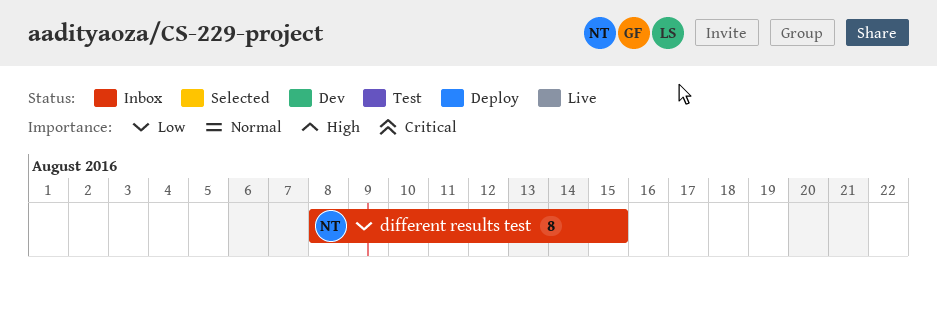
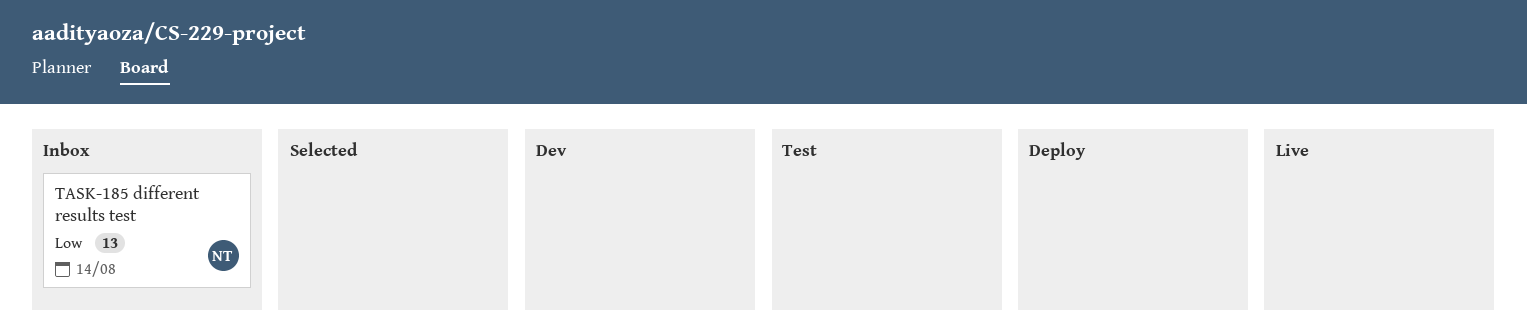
different results test, estimate: 8 -> 13
different results test, due: Aug 15 -> Aug 14

